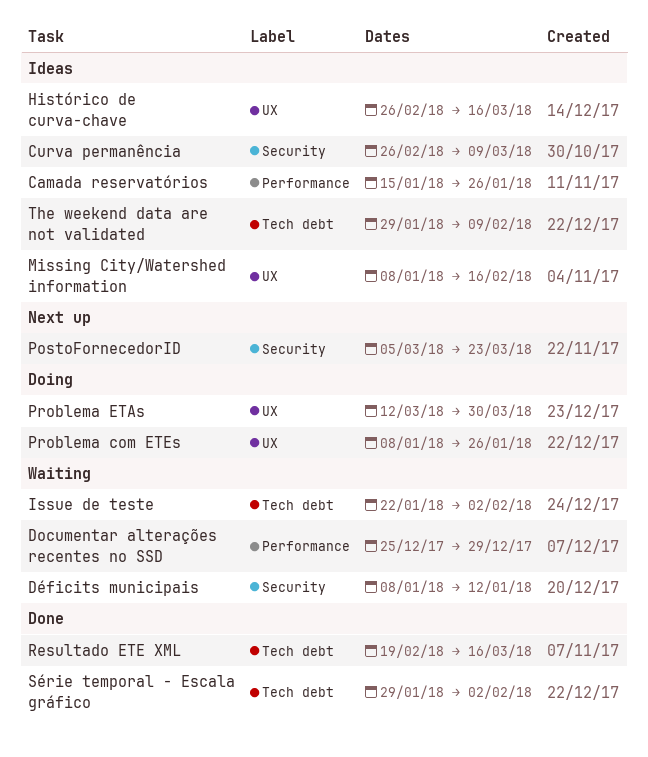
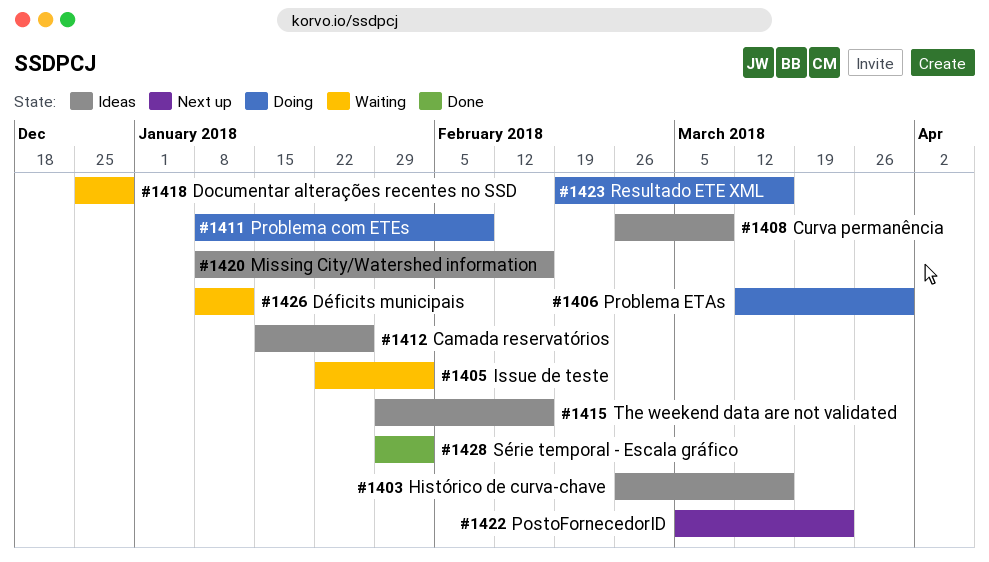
Problema com ETEs, due: Jan 26 -> Feb 9
Resultado ETE XML, status: Done -> Doing
The weekend data are not validated, due: Feb 9 -> Feb 16

